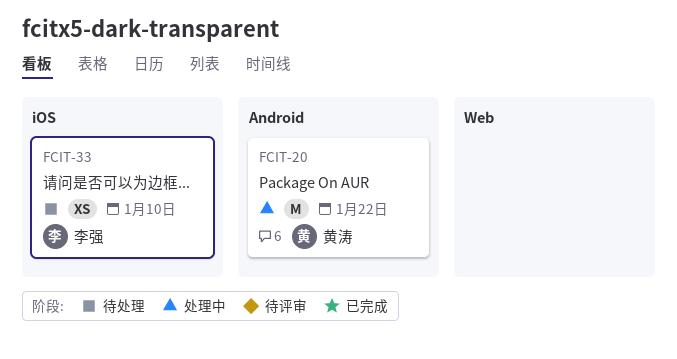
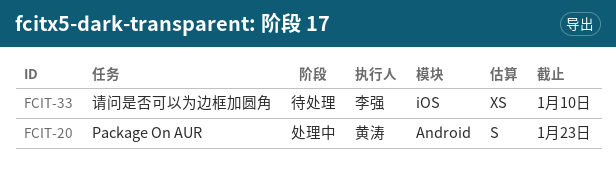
FCIT-20, estimate: M -> S
FCIT-20, due: Jan 22 -> Jan 23

